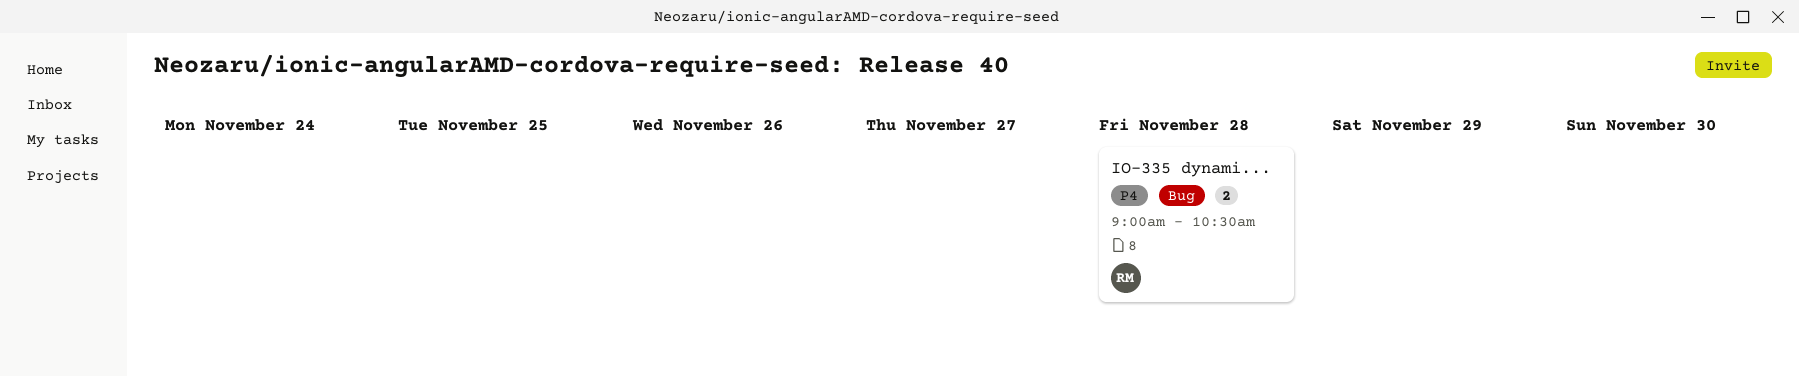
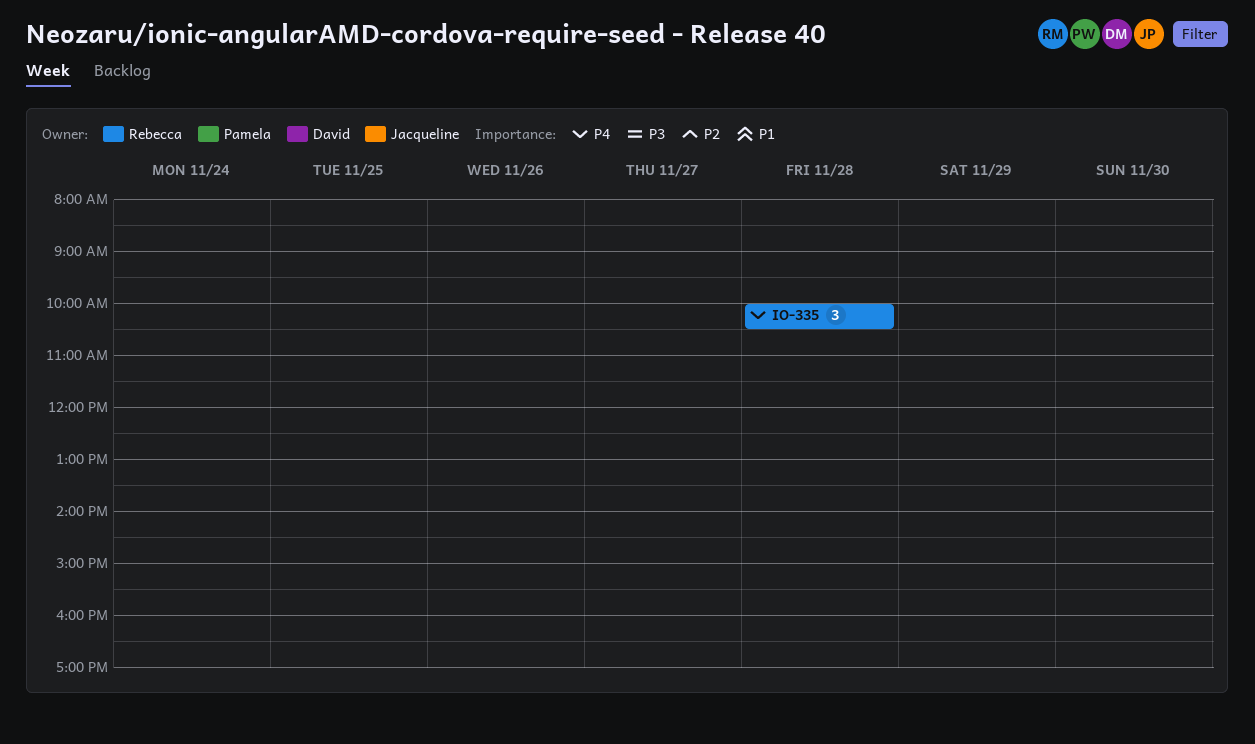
IO-335, estimate: 2 -> 3
IO-335, begins: 09:00 -> 10:00

